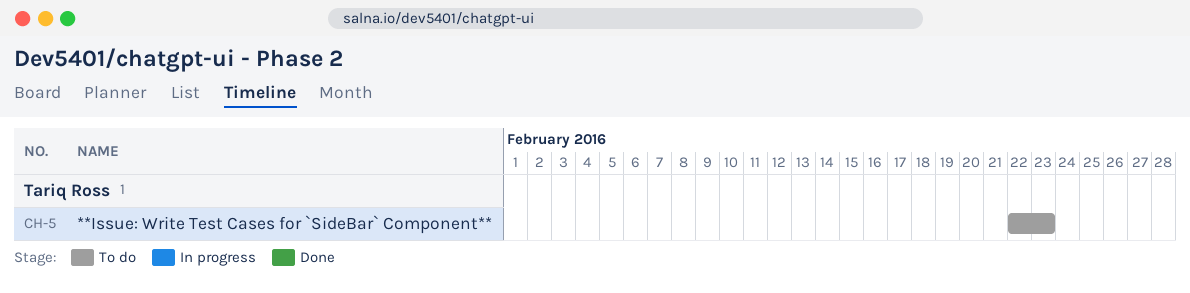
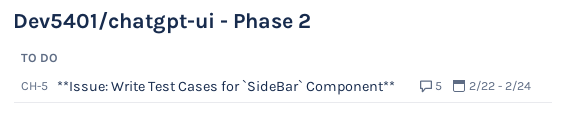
CH-5, due: Feb 23 -> Feb 24

